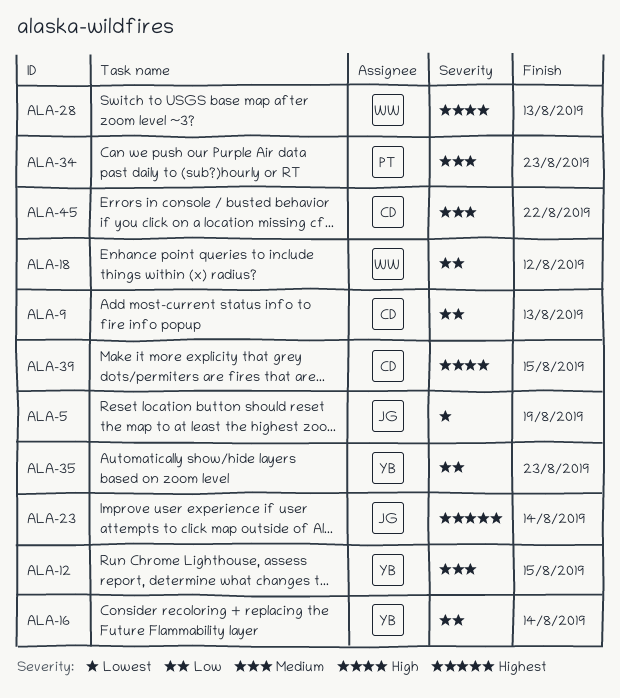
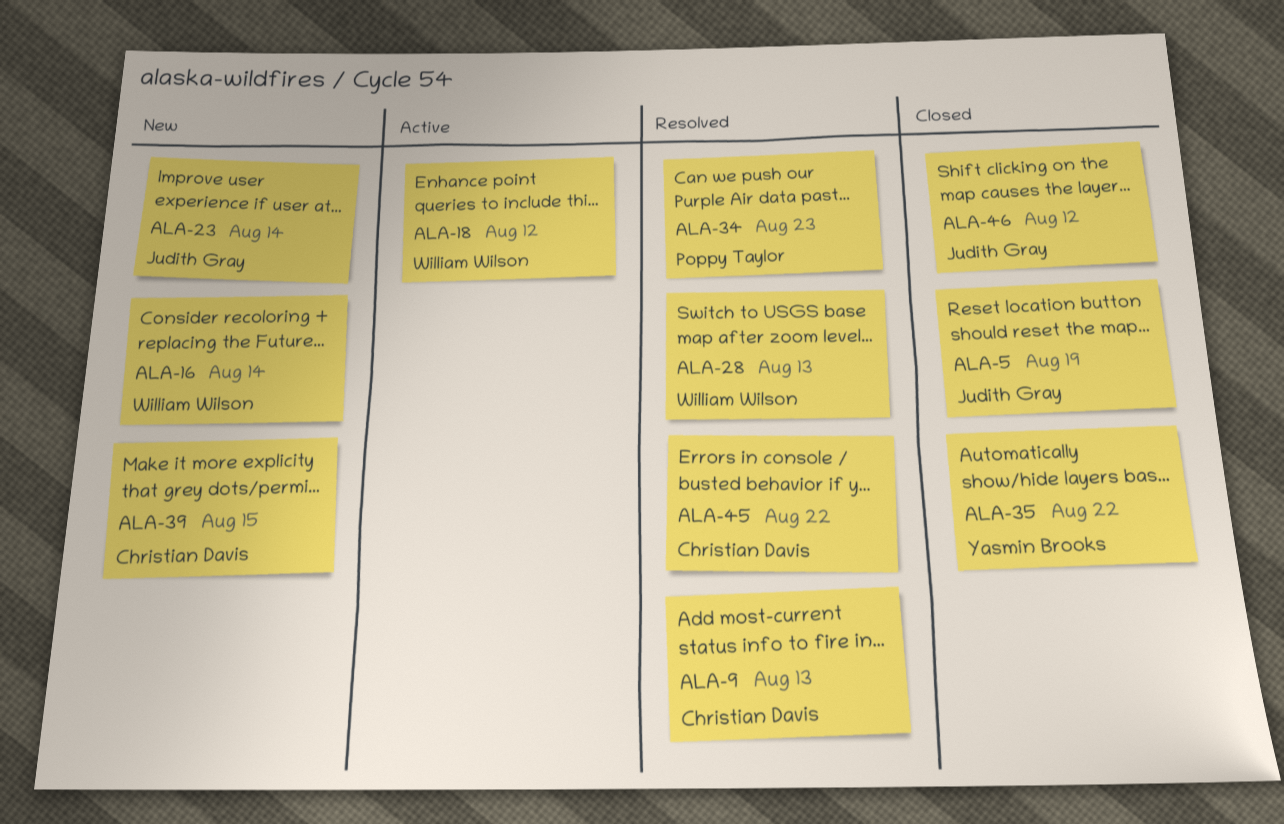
ALA-12: present -> none
ALA-16, owner: Yasmin Brooks -> William Wilson
ALA-35, due: Aug 23 -> Aug 22
ALA-46: none -> present

